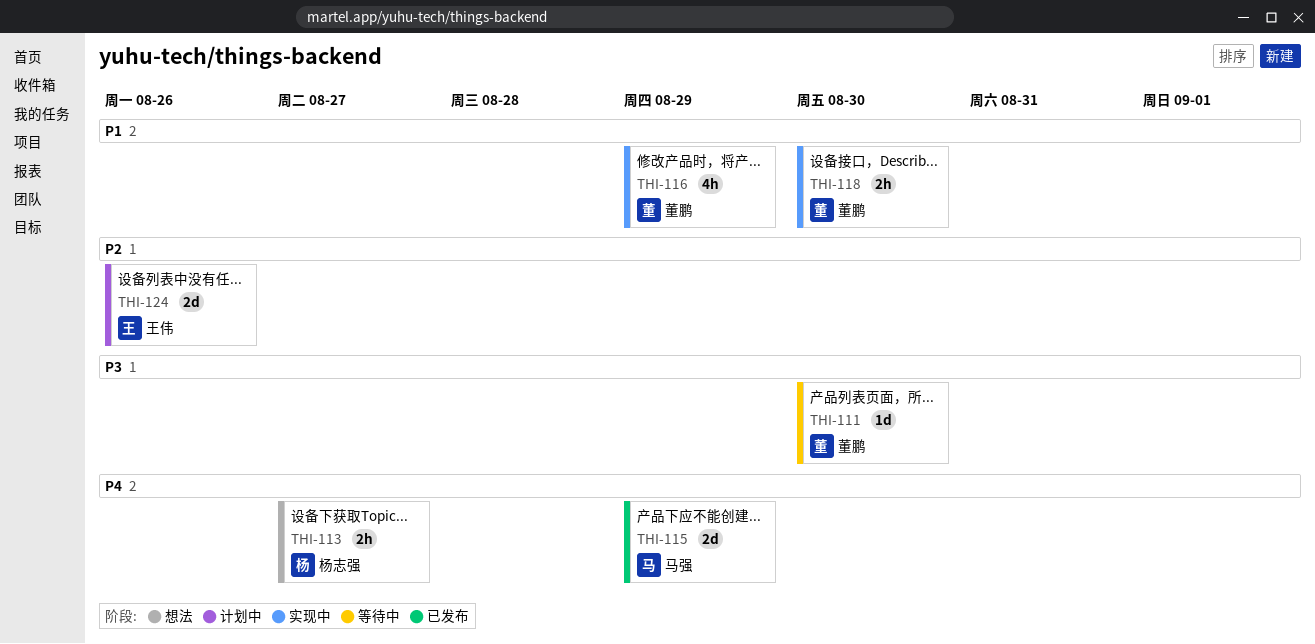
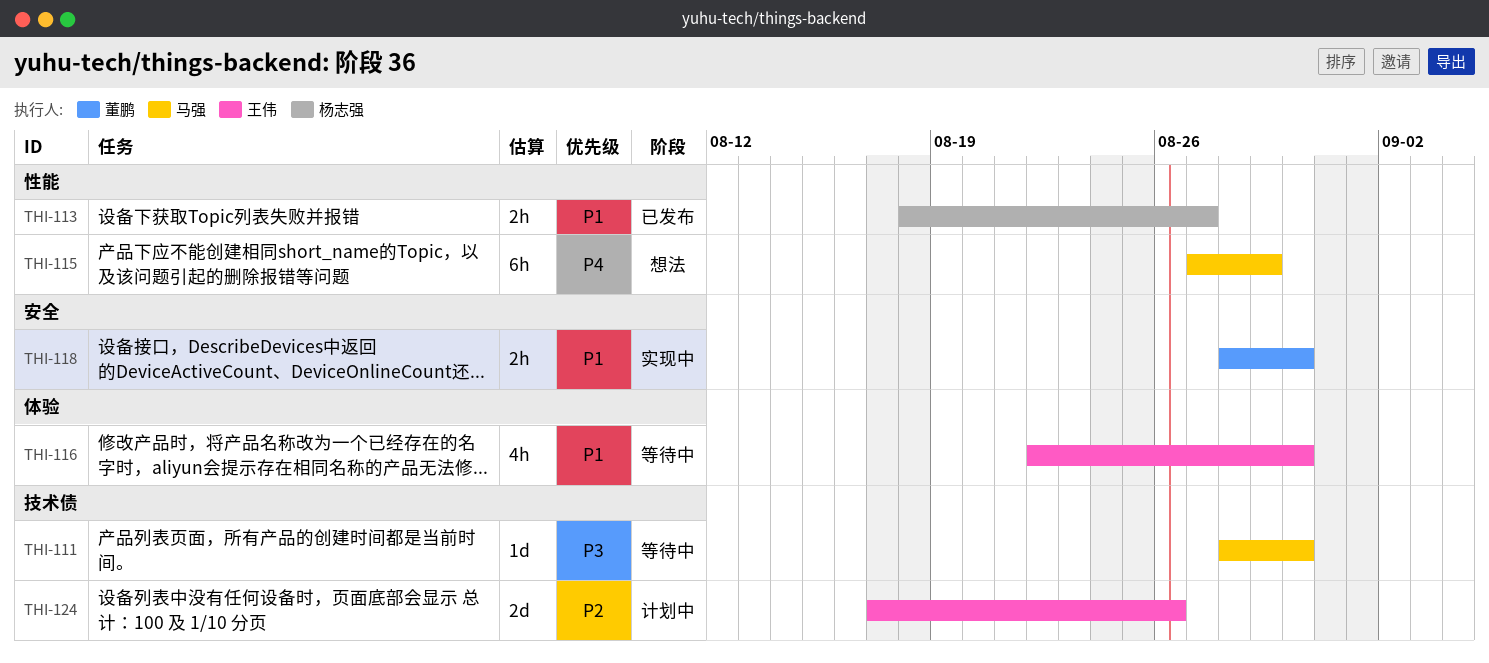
THI-111, owner: 董鹏 -> 马强
THI-113, status: 想法 -> 已发布
THI-113, priority: P4 -> P1
THI-115, status: 已发布 -> 想法
THI-115, estimate: 2d -> 6h
THI-116, status: 实现中 -> 等待中
THI-116, owner: 董鹏 -> 王伟
THI-116, due: Aug 29 -> Aug 30

